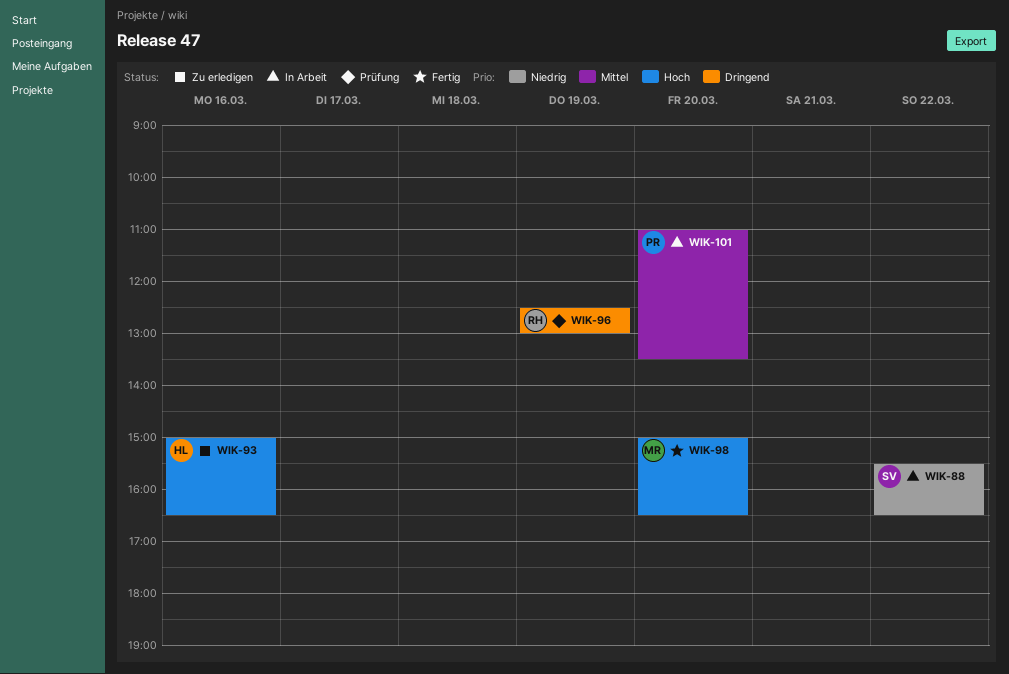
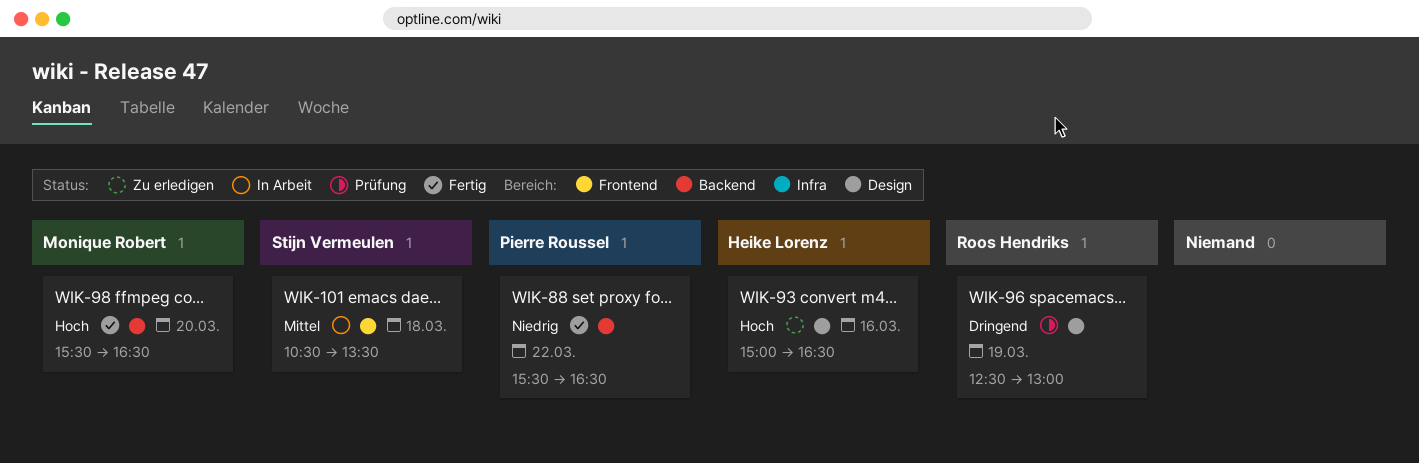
WIK-88, status: In Arbeit -> Fertig
WIK-88, owner: Stijn Vermeulen -> Pierre Roussel
WIK-98, begins: 15:00 -> 15:30
WIK-101, owner: Pierre Roussel -> Stijn Vermeulen
WIK-101, day: Mar 20 -> Mar 18
WIK-101, begins: 11:00 -> 10:30

